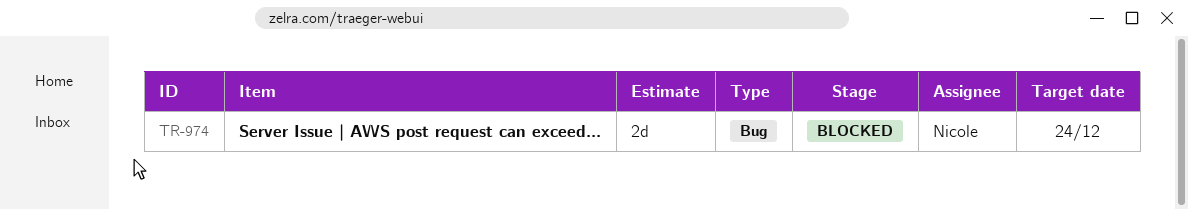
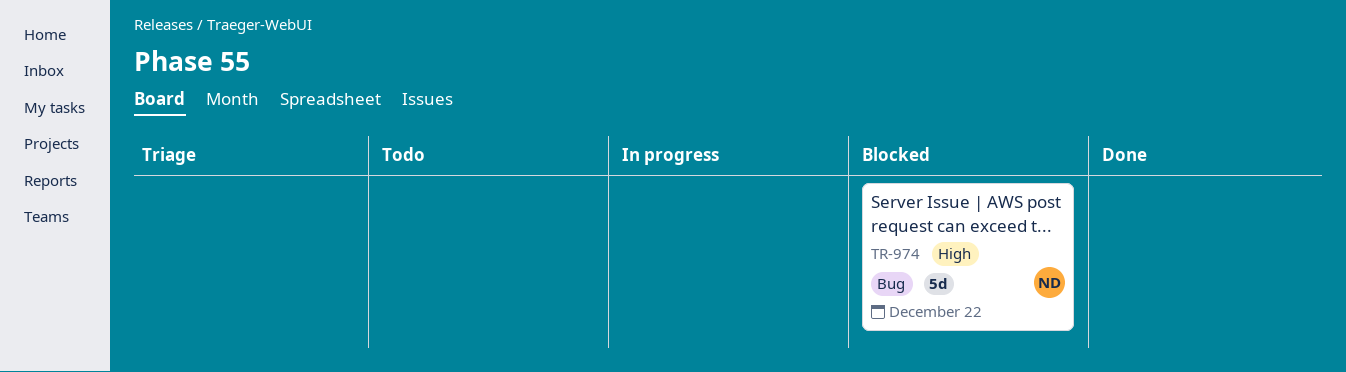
TR-974, estimate: 2d -> 5d
TR-974, due: Dec 24 -> Dec 22

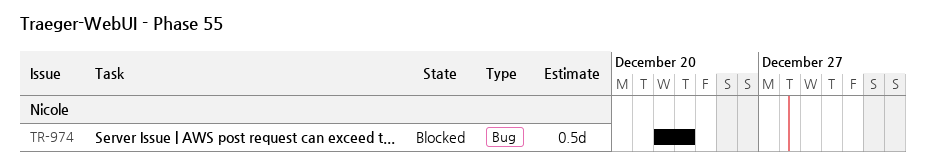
TR-974, estimate: 5d -> 0.5d
TR-974, due: Dec 22 -> Dec 23

